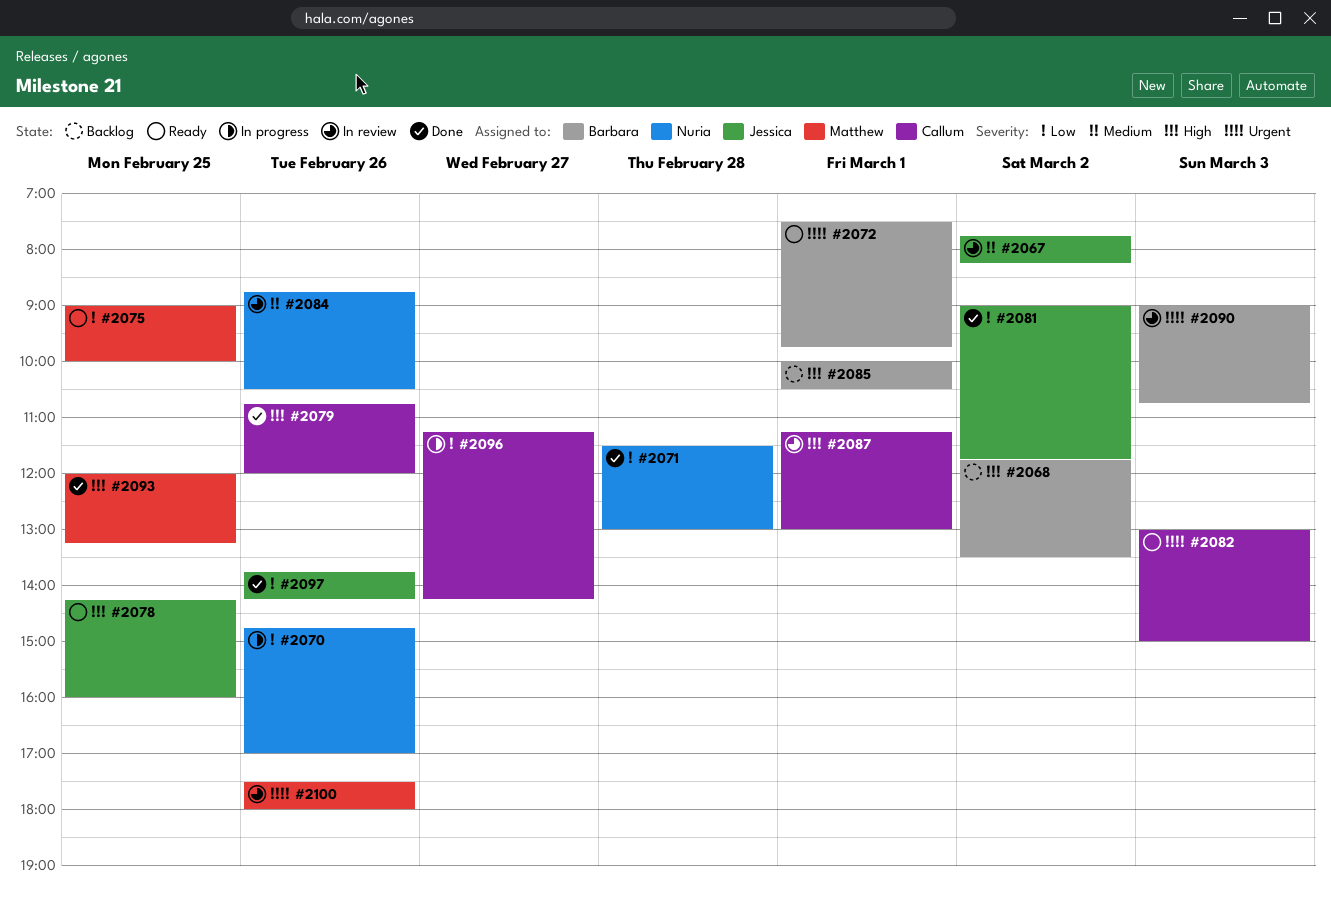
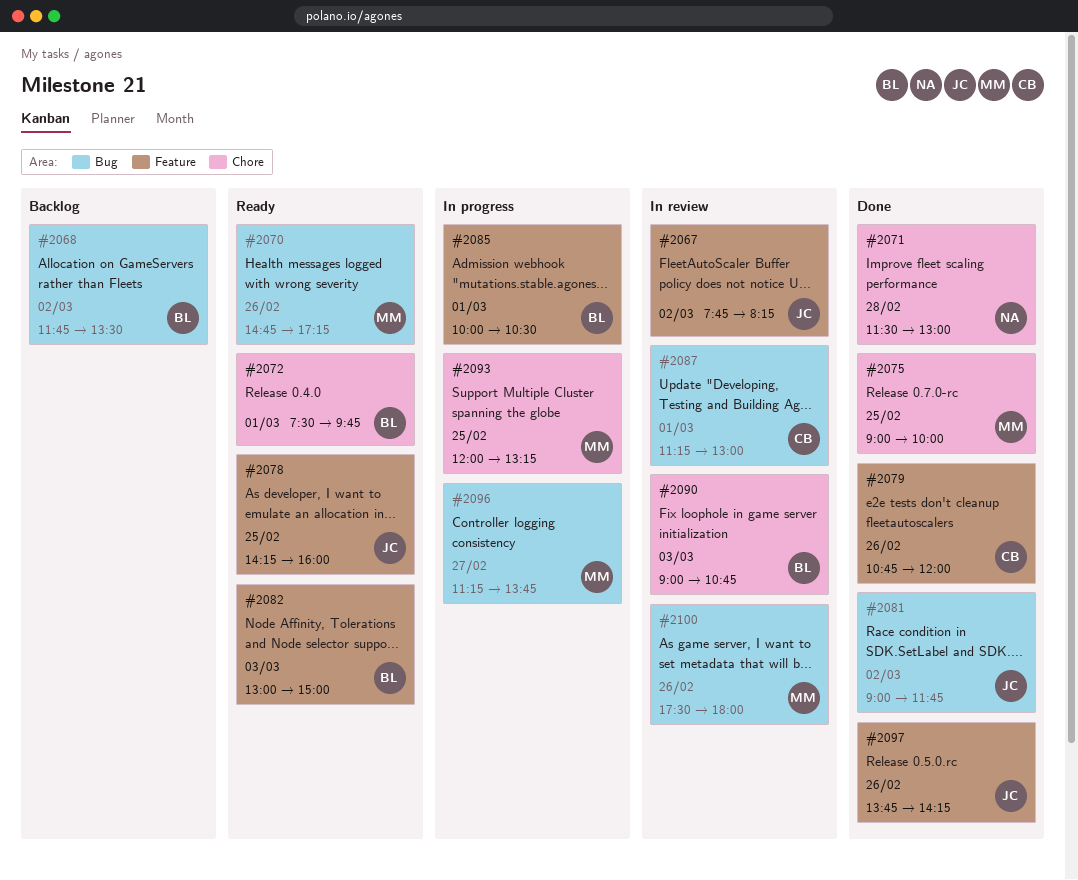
#2070, status: In progress -> Ready
#2070, owner: Nuria -> Matthew
#2070, ends: 17:00 -> 17:15
#2075, status: Ready -> Done
#2082, owner: Callum -> Barbara
#2084: present -> none
#2085, status: Backlog -> In progress
#2093, status: Done -> In progress
#2096, owner: Callum -> Matthew
#2096, ends: 14:15 -> 13:45

